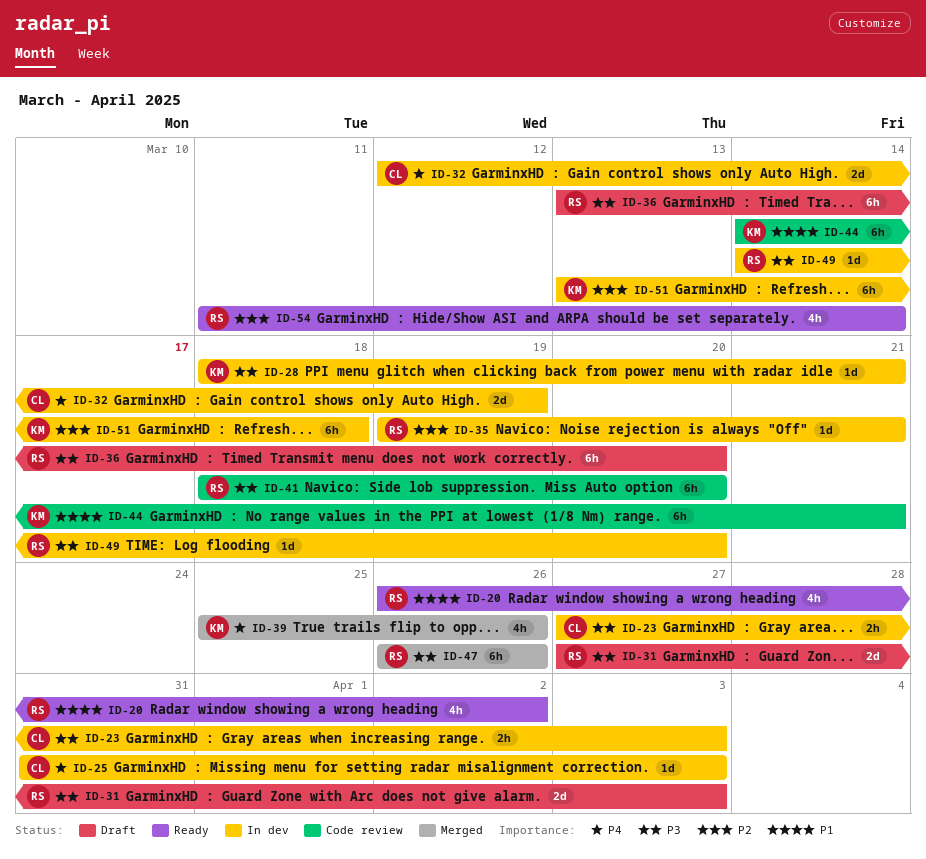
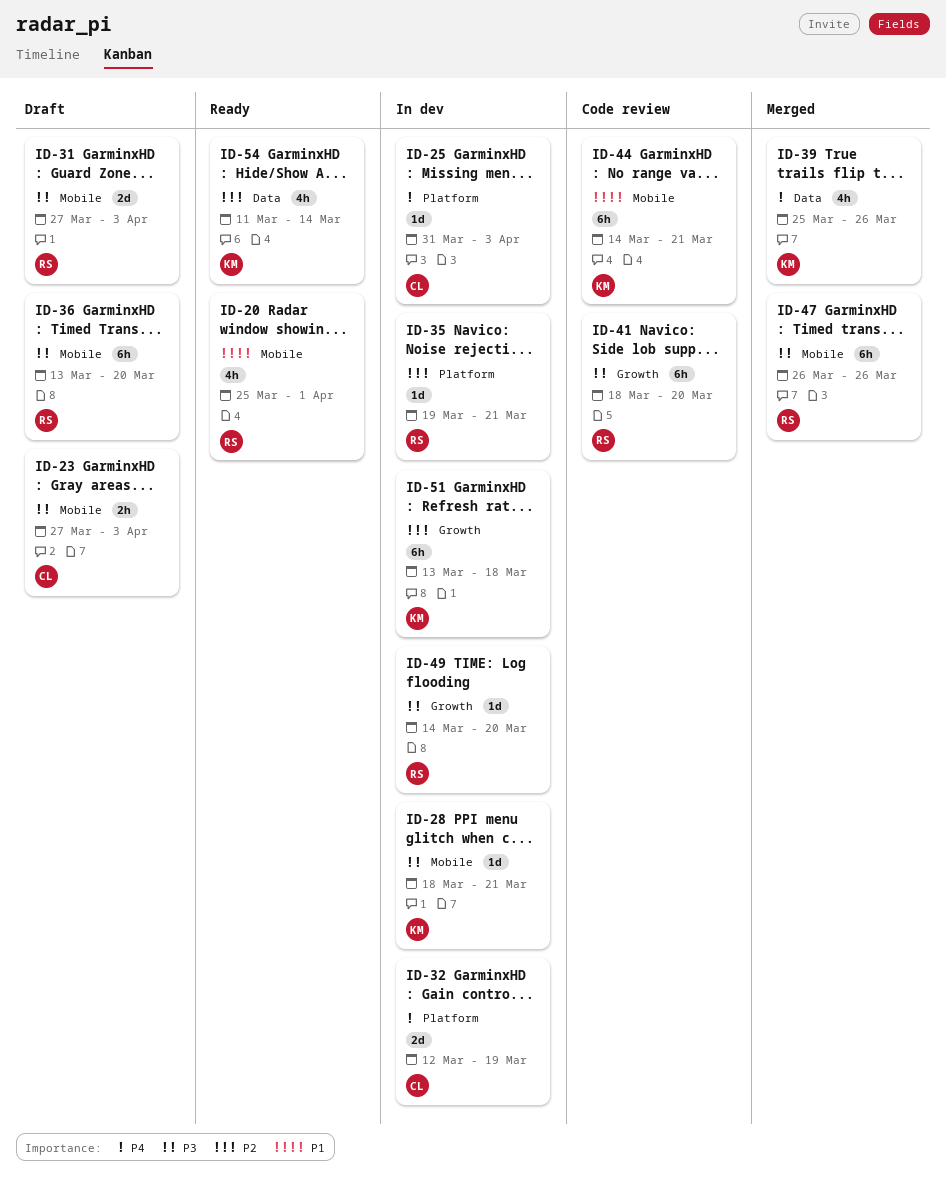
ID-20, start: Mar 26 -> Mar 25
ID-20, due: Apr 2 -> Apr 1
ID-23, status: In dev -> Draft
ID-54, owner: RS -> KM

